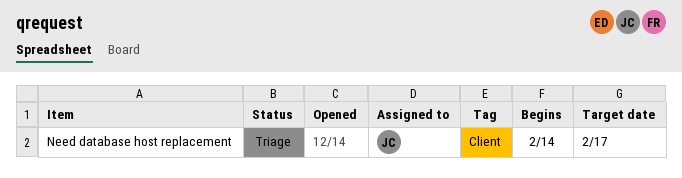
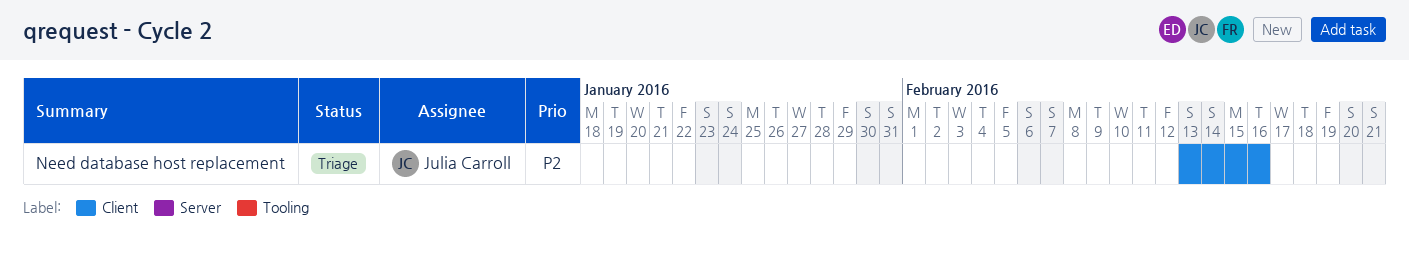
Need database host replacement, start: Feb 14 -> Feb 13
Need database host replacement, due: Feb 17 -> Feb 16

